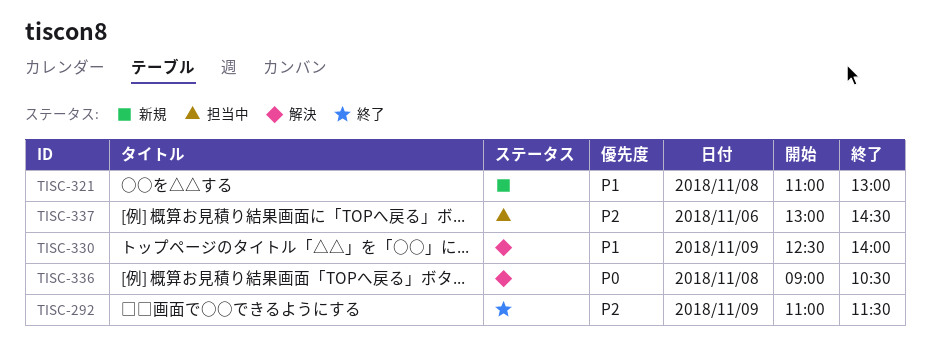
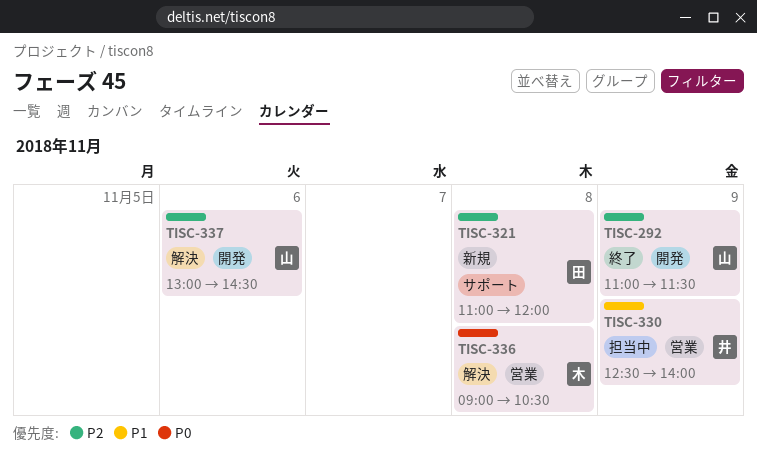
TISC-321, priority: P1 -> P2
TISC-321, ends: 13:00 -> 12:00
TISC-330, status: 解決 -> 担当中
TISC-337, status: 担当中 -> 解決

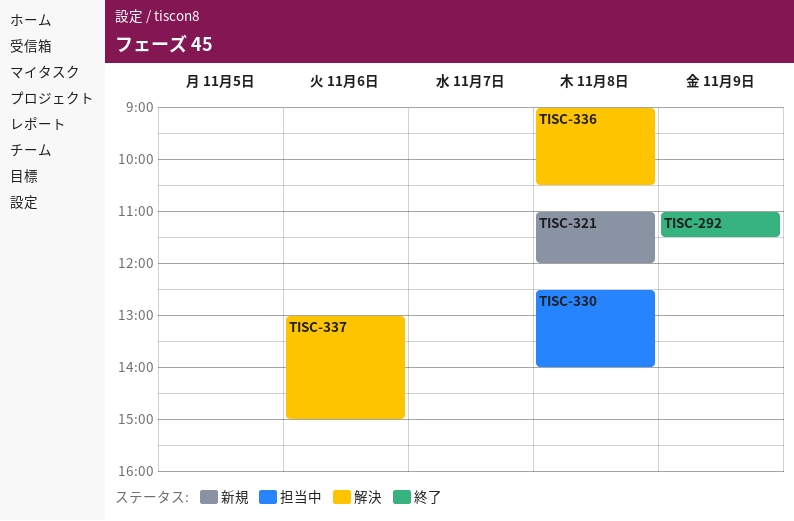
TISC-330, day: Nov 9 -> Nov 8
TISC-337, ends: 14:30 -> 15:00

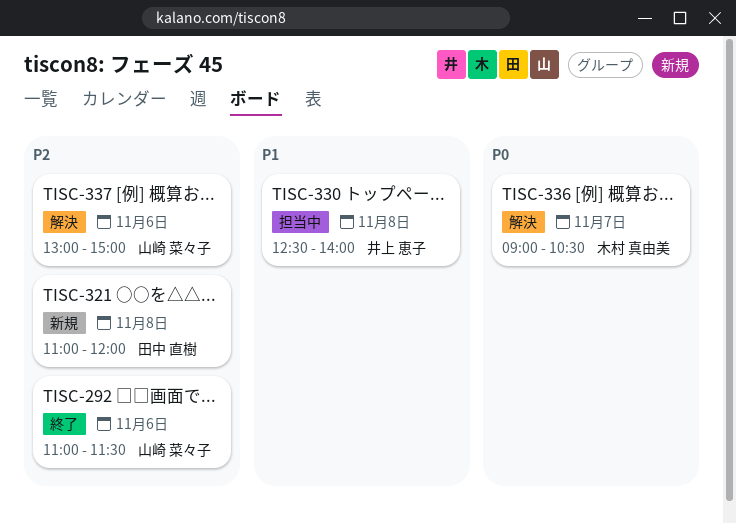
TISC-292, day: Nov 9 -> Nov 6
TISC-336, day: Nov 8 -> Nov 7

